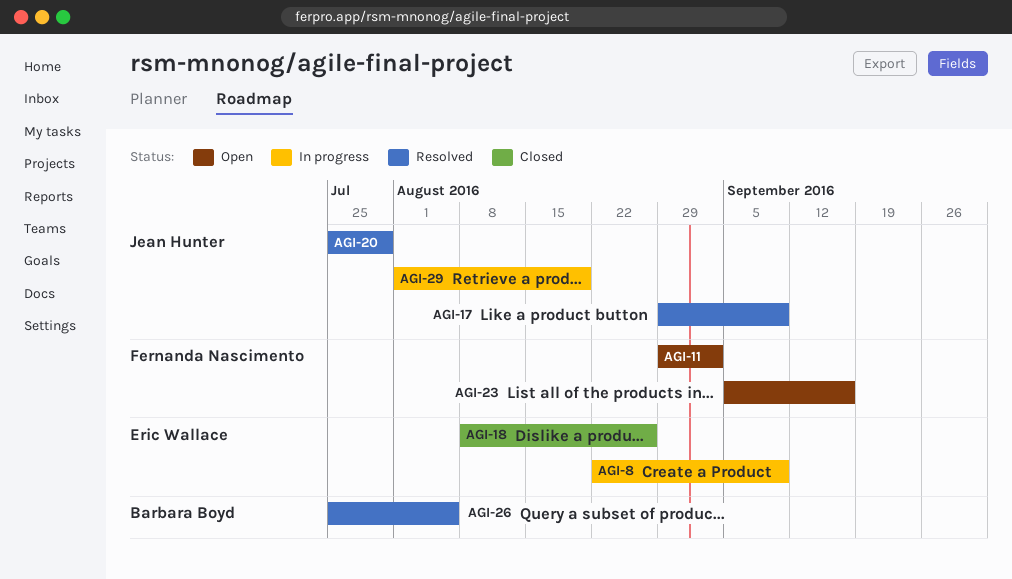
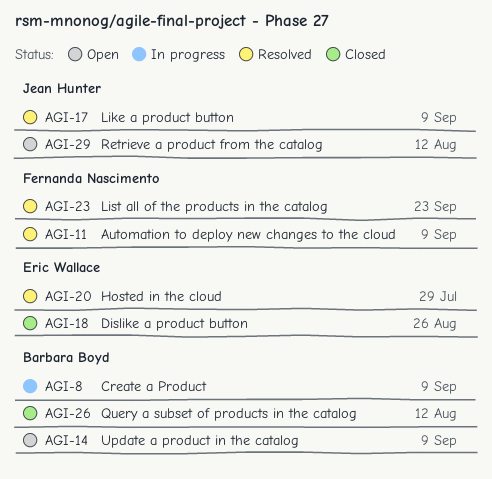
AGI-8, owner: Eric Wallace -> Barbara Boyd
AGI-11, status: Open -> Resolved
AGI-11, due: Sep 2 -> Sep 9
AGI-14: none -> present
AGI-20, owner: Jean Hunter -> Eric Wallace
AGI-23, status: Open -> Resolved
AGI-23, due: Sep 16 -> Sep 23
AGI-26, status: Resolved -> Closed
AGI-26, due: Aug 5 -> Aug 12
AGI-29, status: In progress -> Open
AGI-29, due: Aug 19 -> Aug 12

